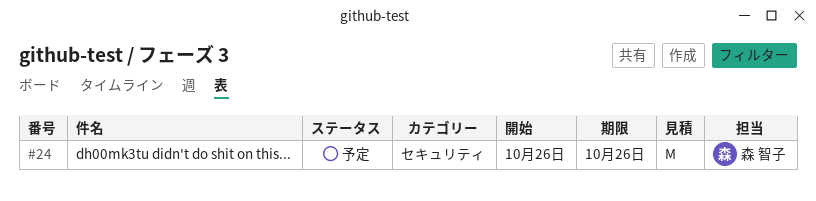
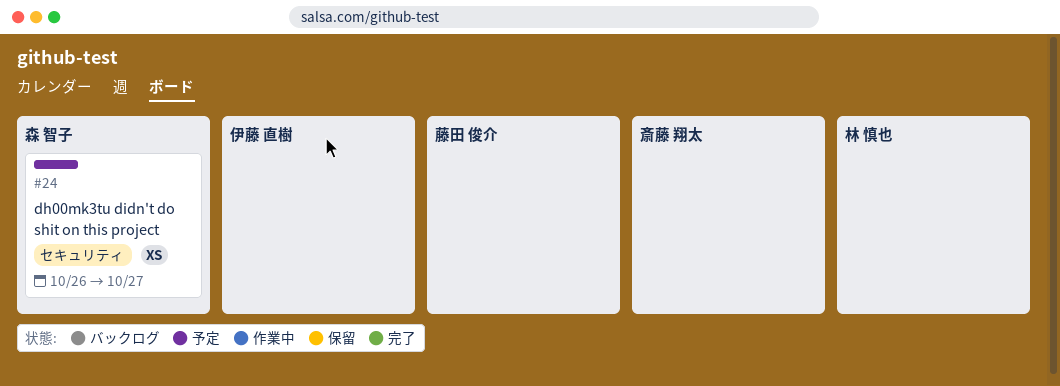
#24, estimate: M -> XS
#24, due: Oct 26 -> Oct 27

